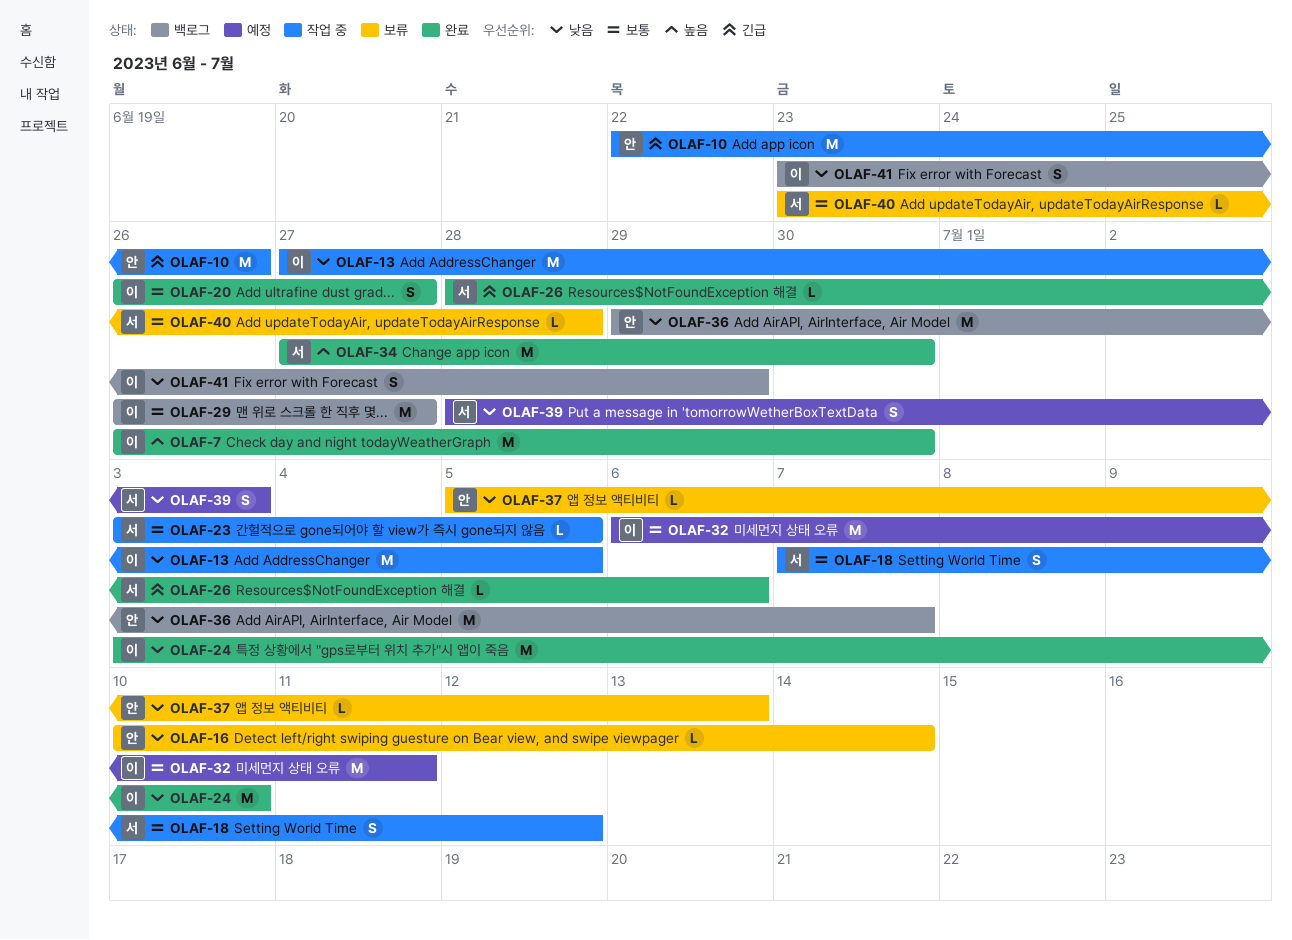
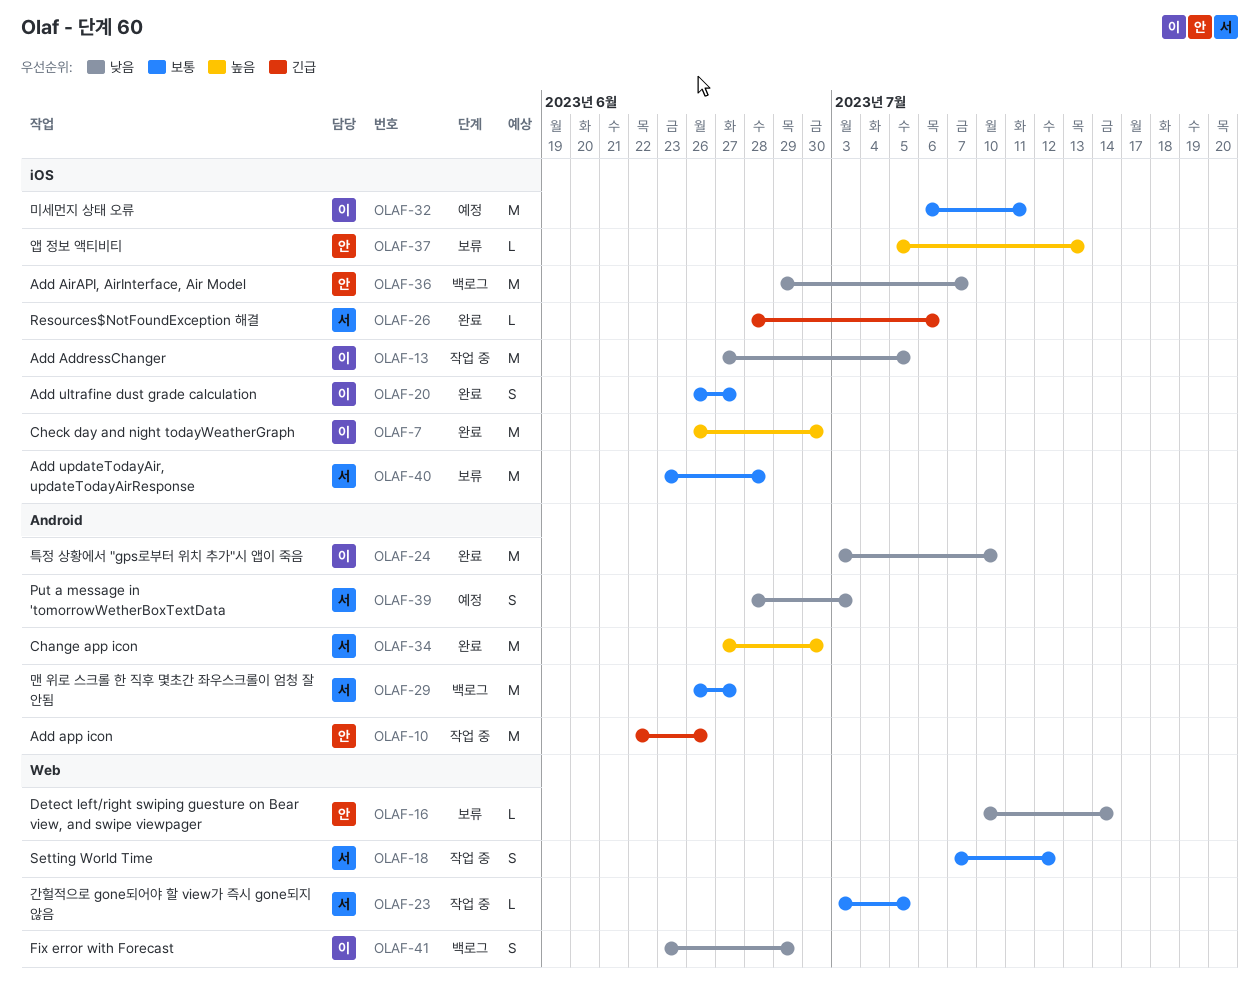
OLAF-29, owner: 이 -> 서
OLAF-37, priority: 낮음 -> 높음
OLAF-40, estimate: L -> M

